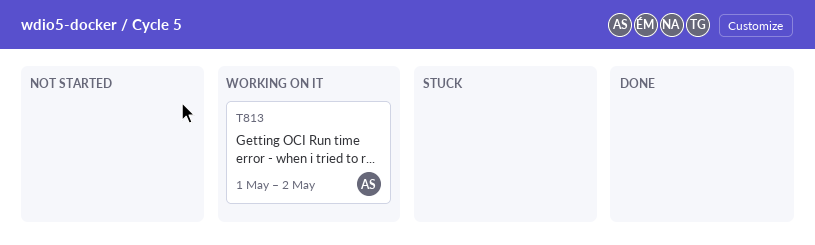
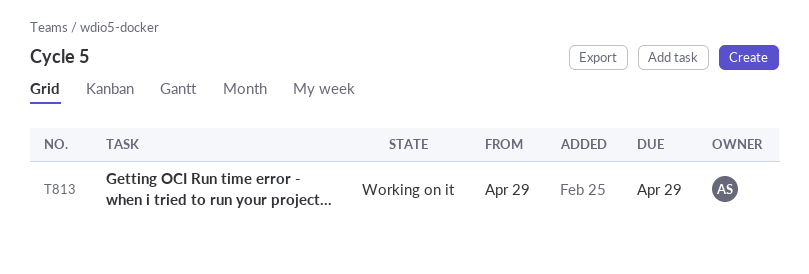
T813, start: May 1 -> Apr 29
T813, due: May 2 -> Apr 29

